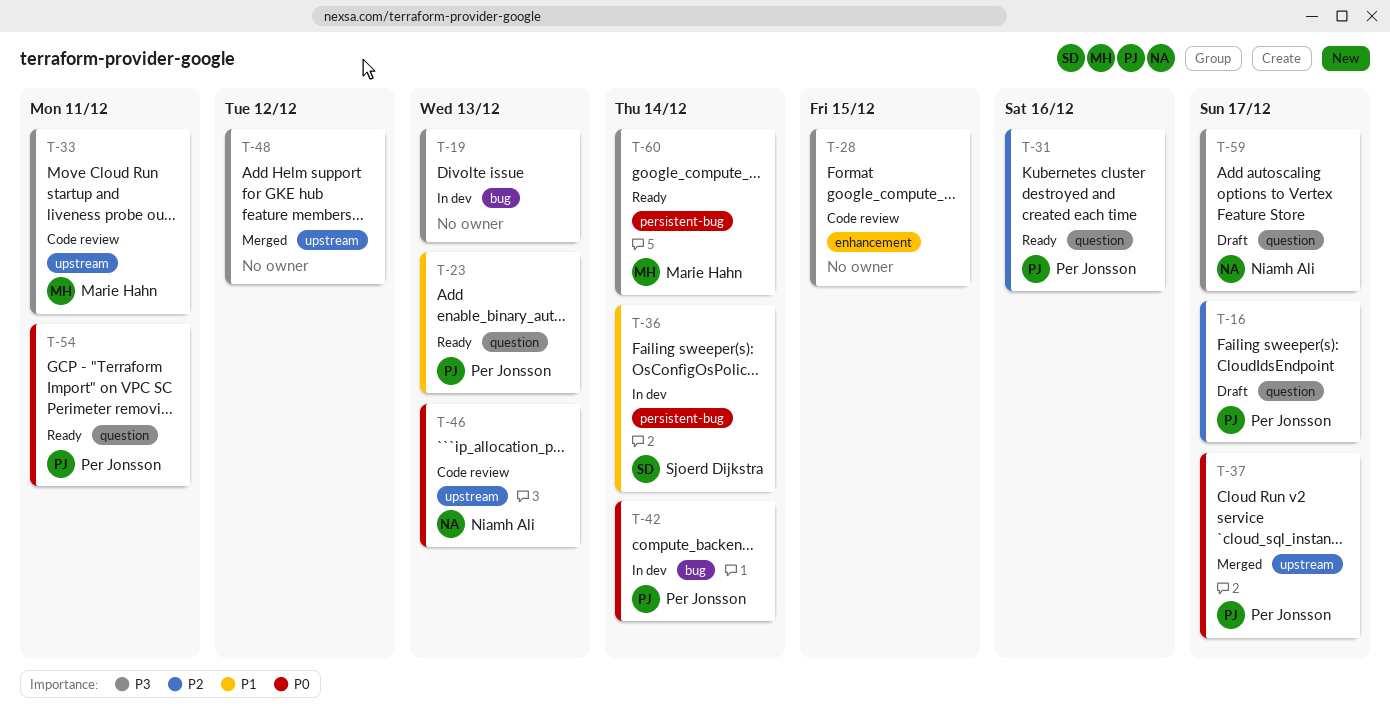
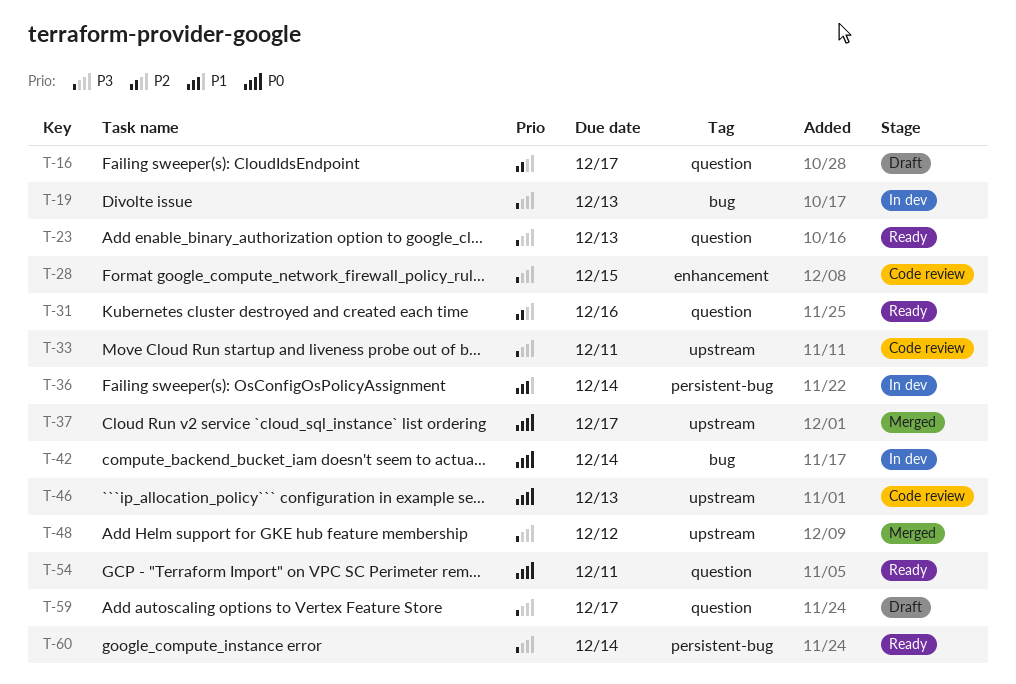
T-23, priority: P1 -> P3

